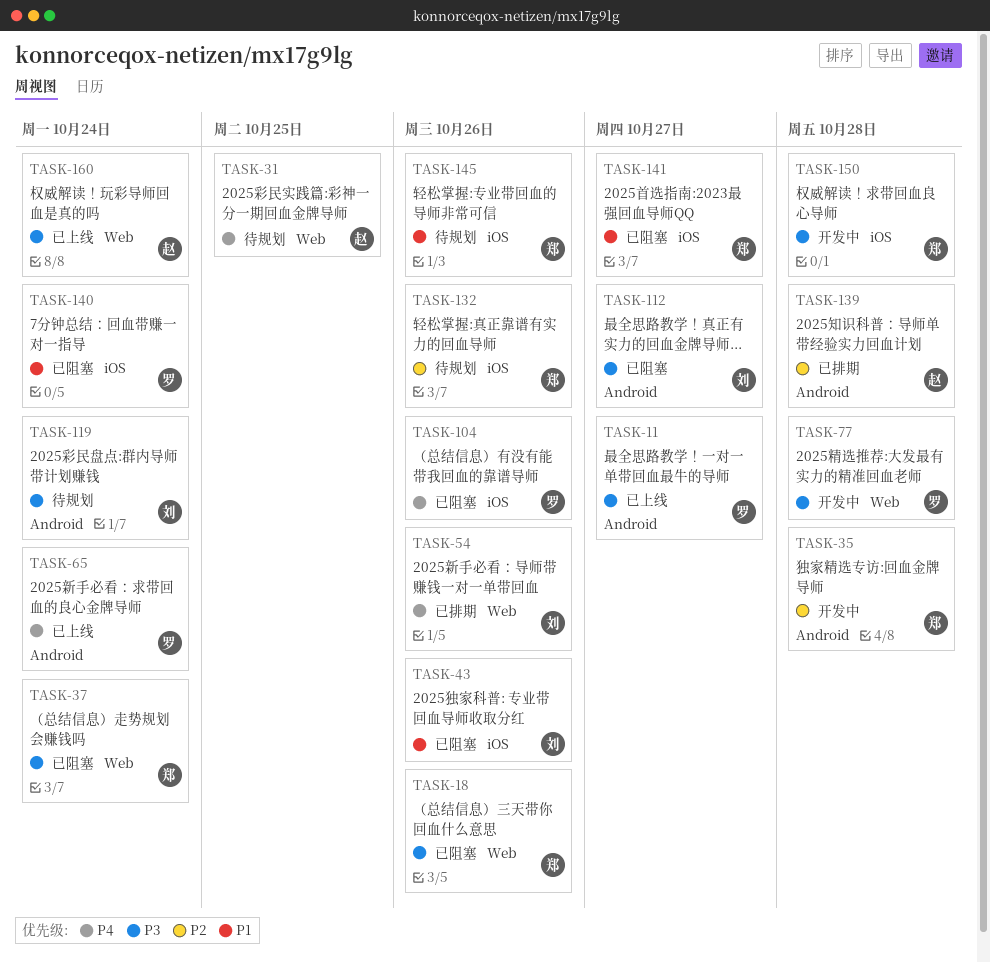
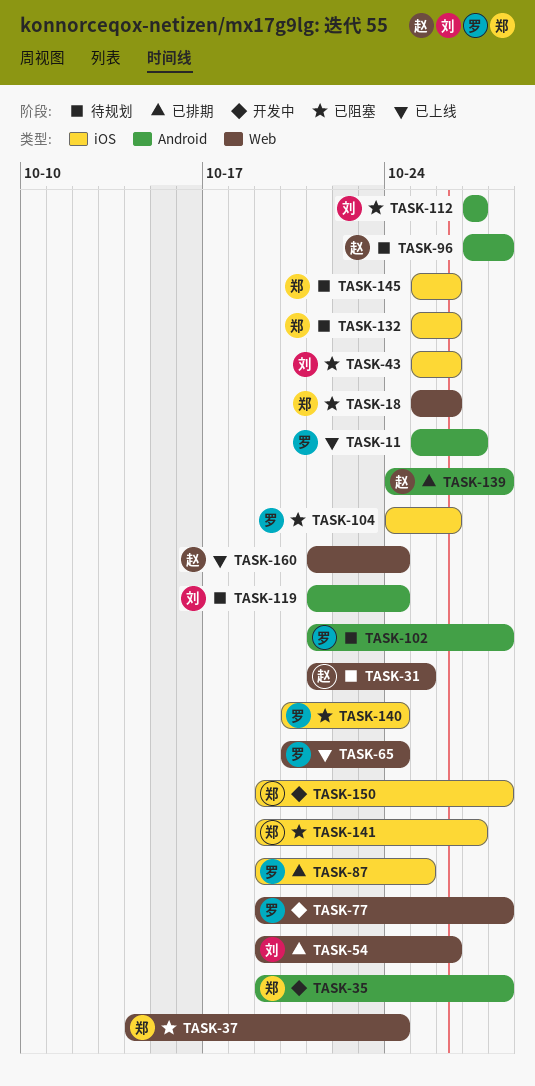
TASK-65, label: Android -> Web
TASK-87: none -> present
TASK-96: none -> present
TASK-102: none -> present

